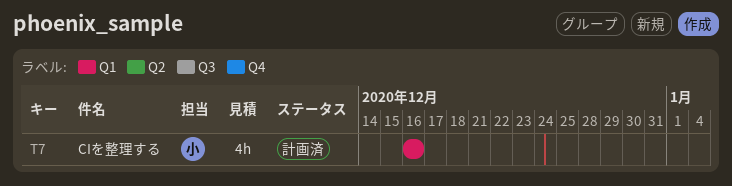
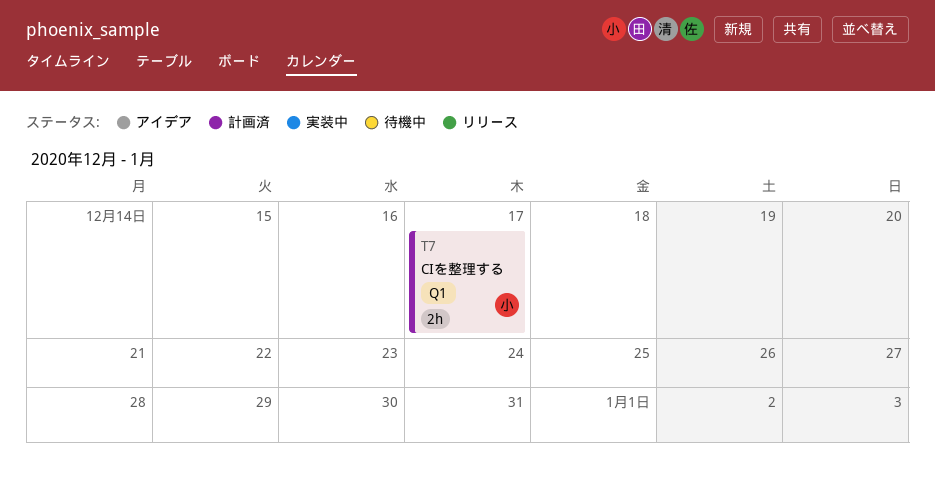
T7, estimate: 4h -> 2h
T7, due: Dec 16 -> Dec 17

